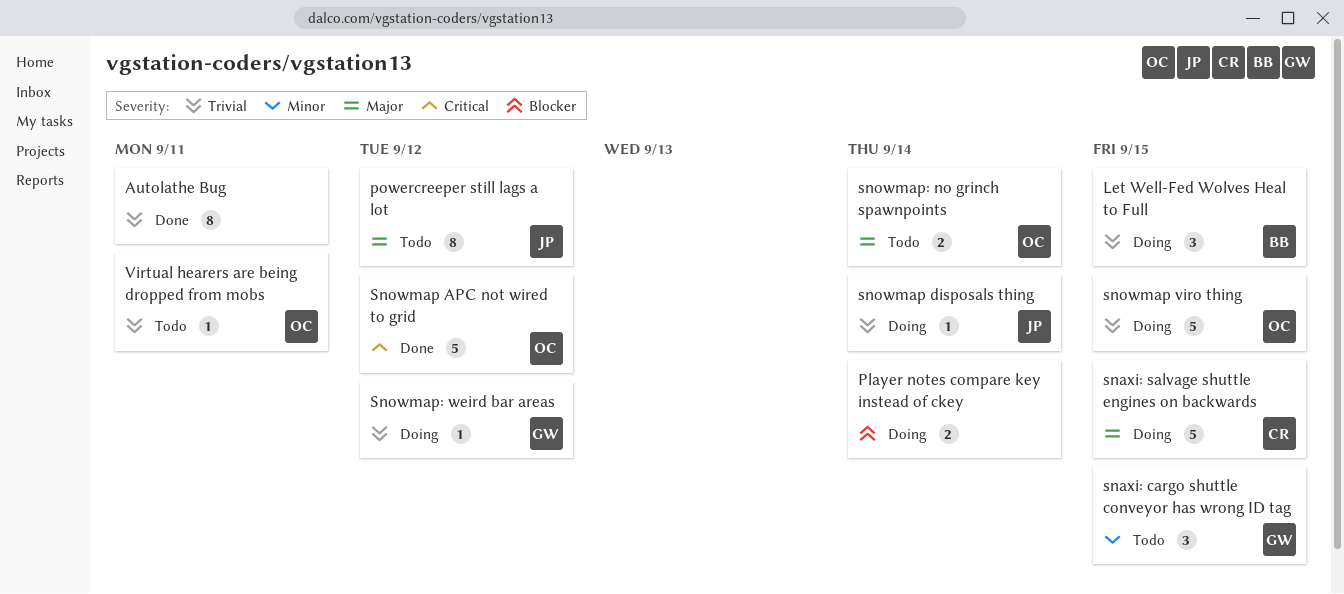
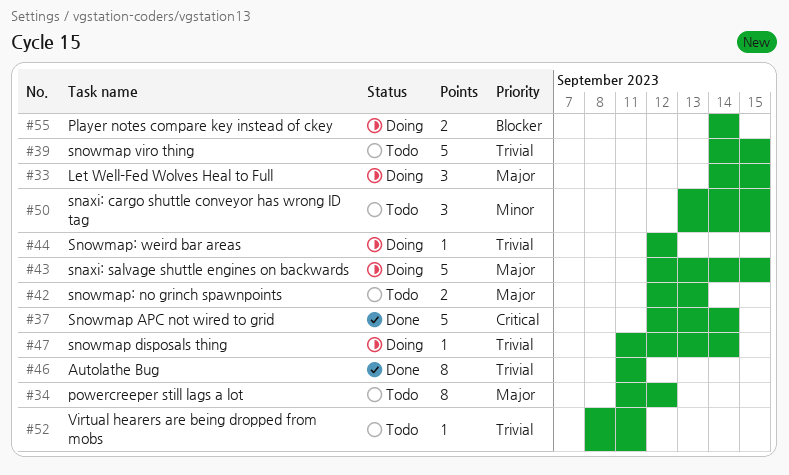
Let Well-Fed Wolves Heal to Full, priority: Trivial -> Major
Snowmap APC not wired to grid, due: Sep 12 -> Sep 14
snowmap viro thing, status: Doing -> Todo
snowmap: no grinch spawnpoints, due: Sep 14 -> Sep 13

